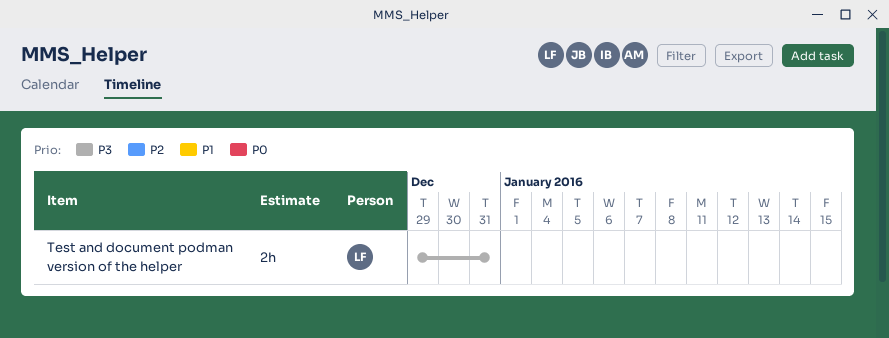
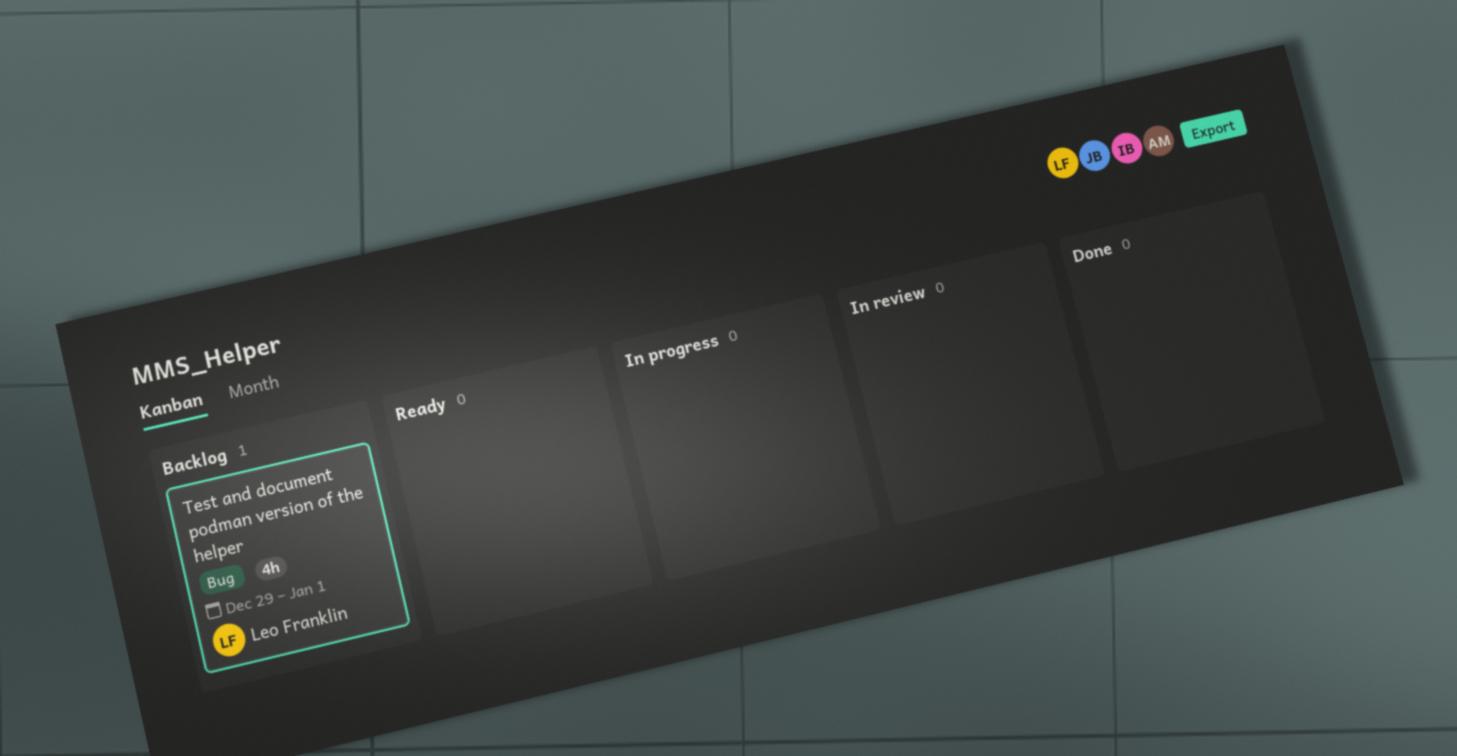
Test and document podman version of the helper, estimate: 2h -> 4h
Test and document podman version of the helper, due: Dec 31 -> Jan 1

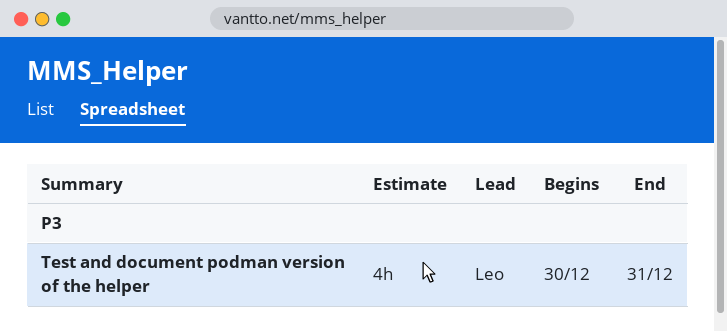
Test and document podman version of the helper, start: Dec 29 -> Dec 30
Test and document podman version of the helper, due: Jan 1 -> Dec 31

